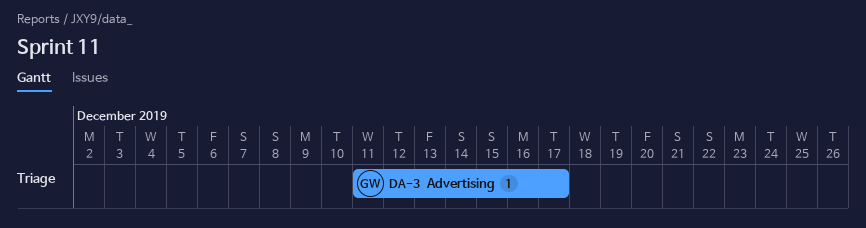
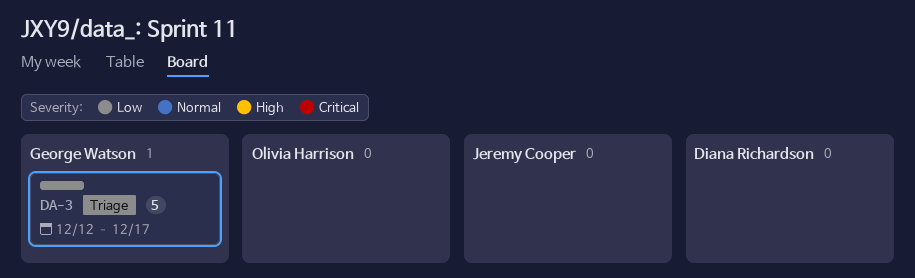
DA-3, estimate: 1 -> 5
DA-3, start: Dec 11 -> Dec 12

